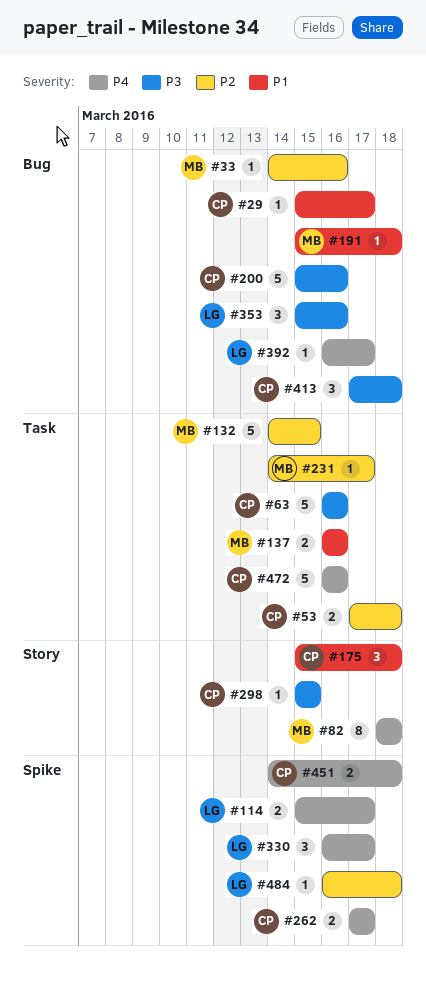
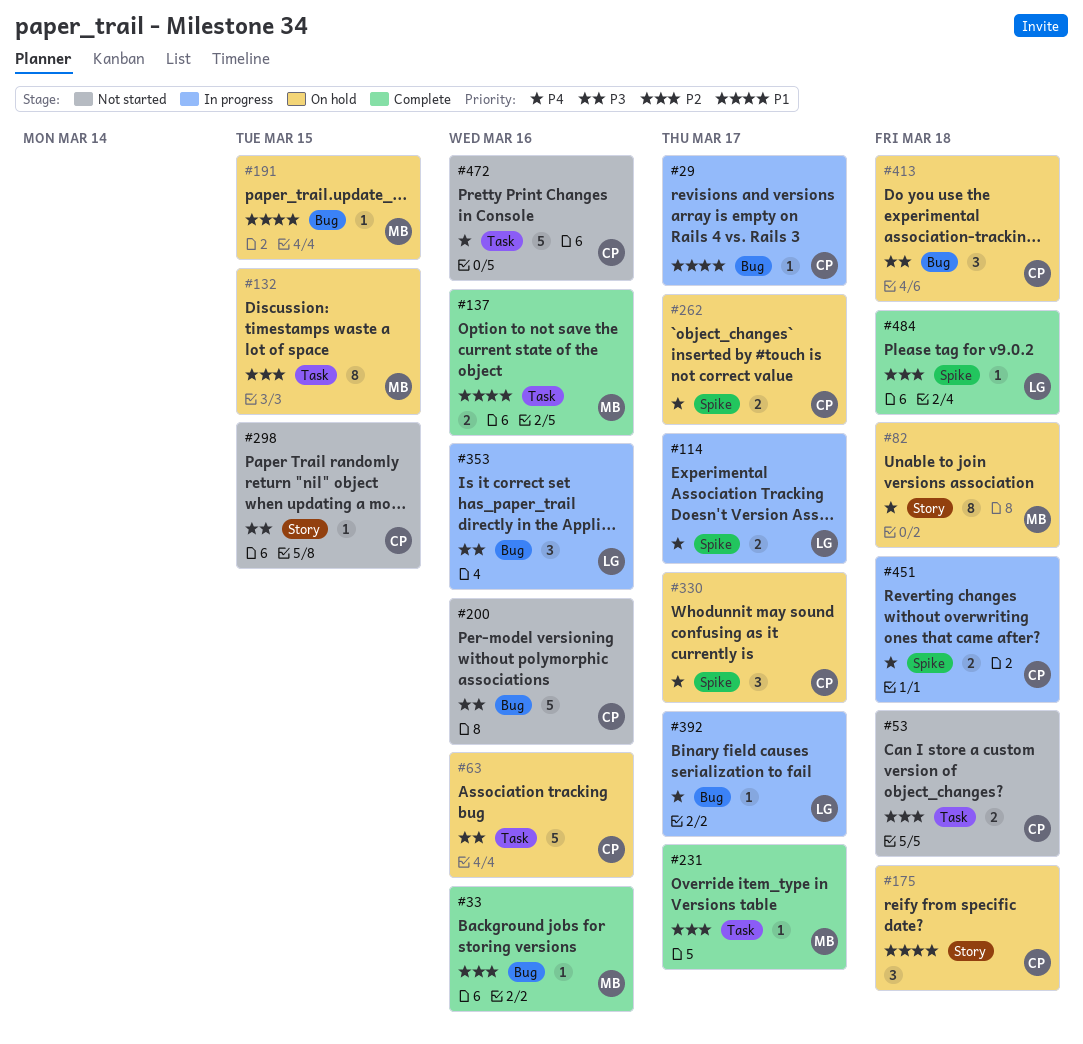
#132, estimate: 5 -> 8
#191, due: Mar 18 -> Mar 15
#330, owner: LG -> CP

